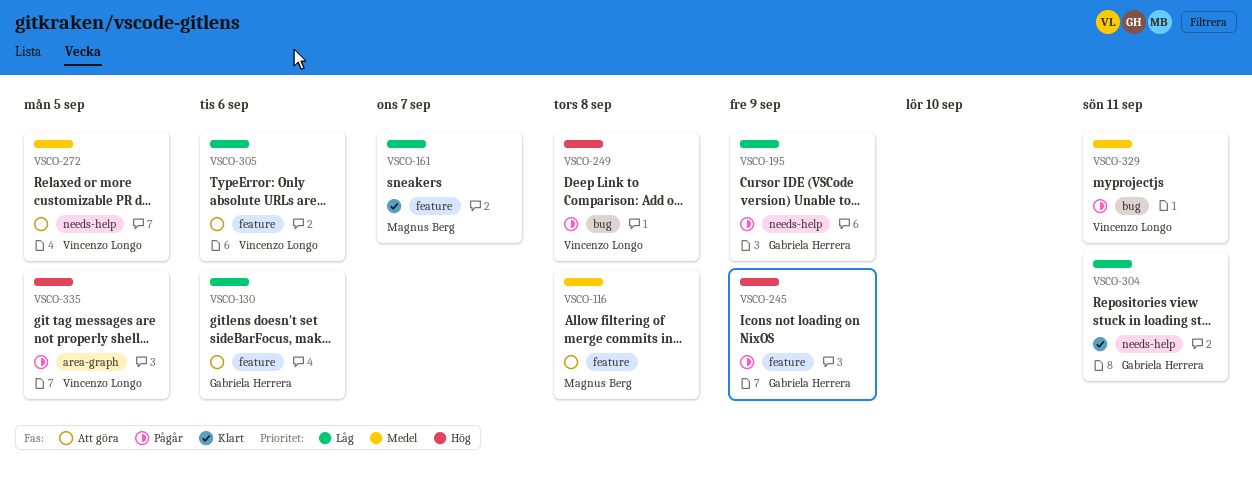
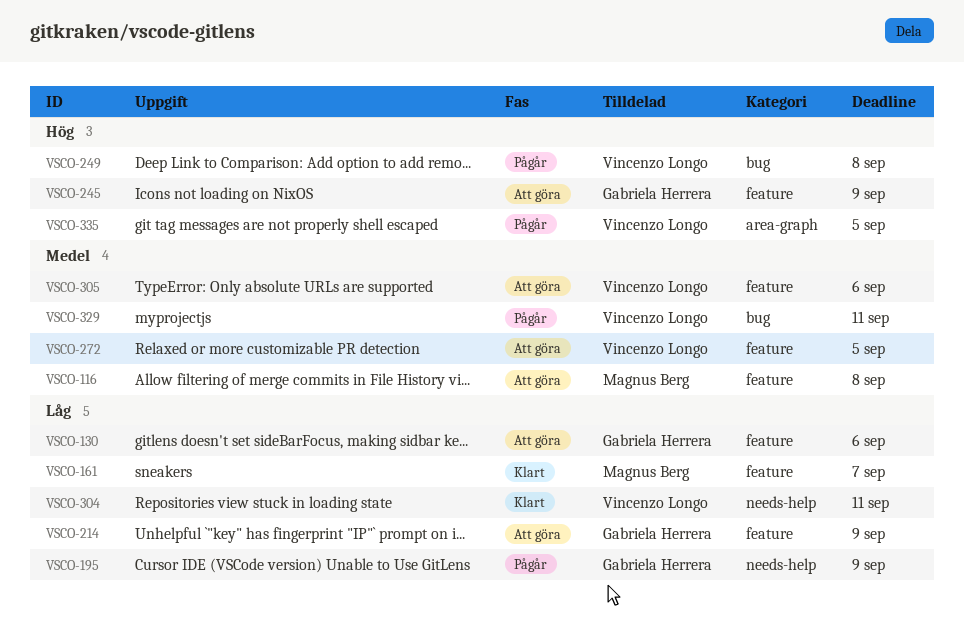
VSCO-214: none -> present
VSCO-245, status: Pågår -> Att göra
VSCO-272, label: needs-help -> feature
VSCO-304, owner: Gabriela Herrera -> Vincenzo Longo
VSCO-305, priority: Låg -> Medel

